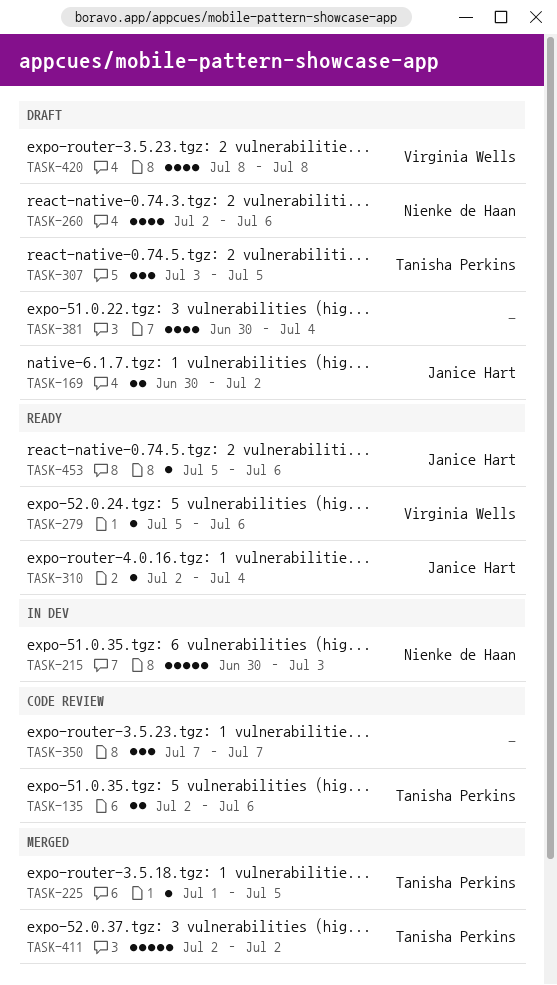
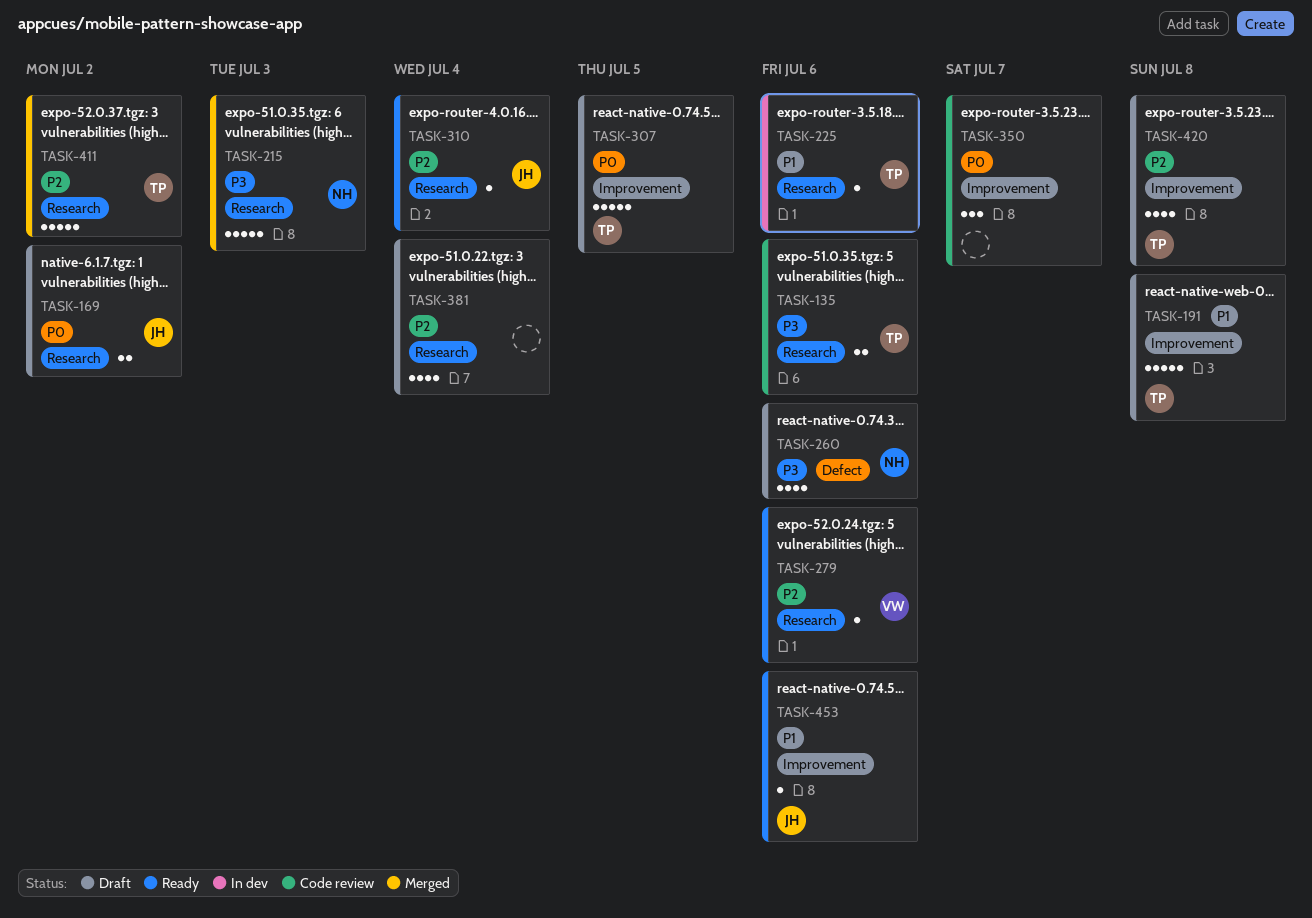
TASK-191: none -> present
TASK-215, status: In dev -> Merged
TASK-225, status: Merged -> In dev
TASK-225, due: Jul 5 -> Jul 6
TASK-307, estimate: 3 -> 5
TASK-420, owner: Virginia Wells -> Tanisha Perkins

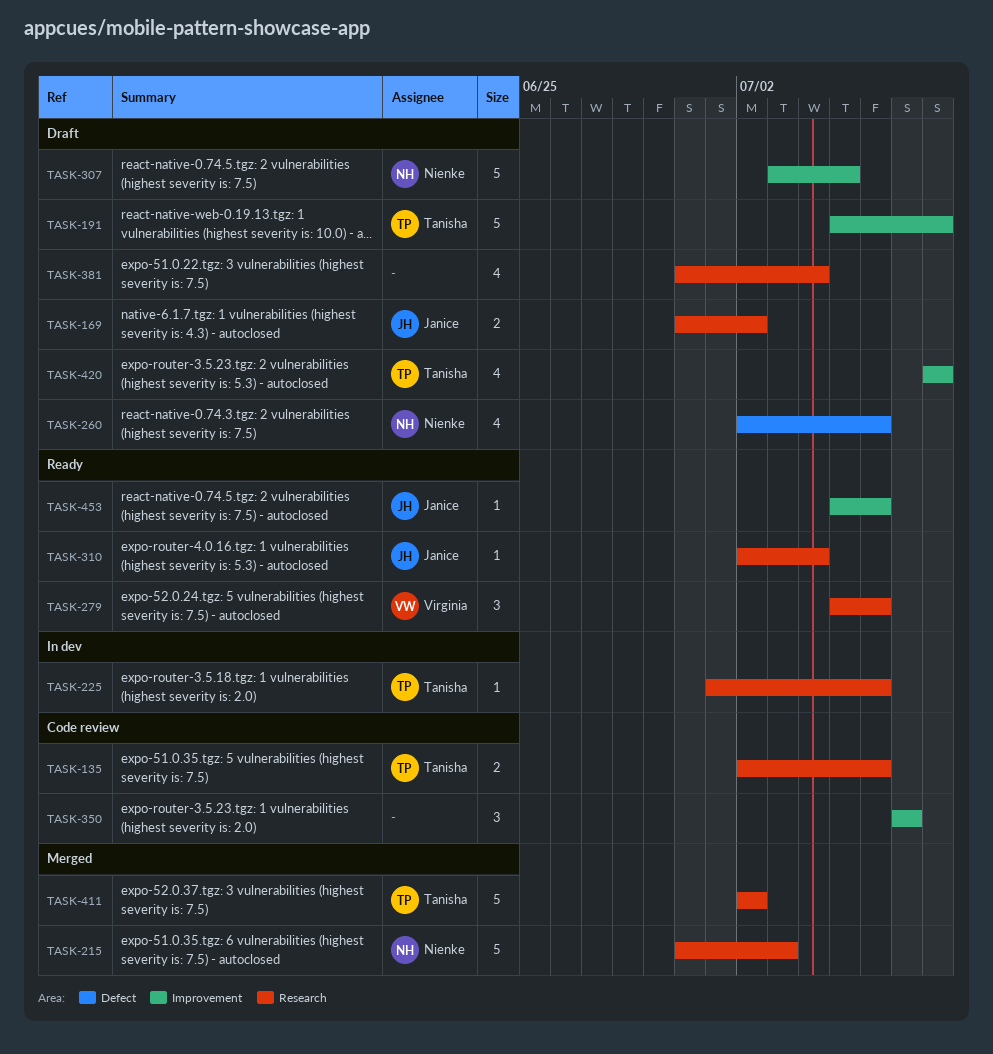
TASK-279, estimate: 1 -> 3
TASK-307, owner: Tanisha -> Nienke

